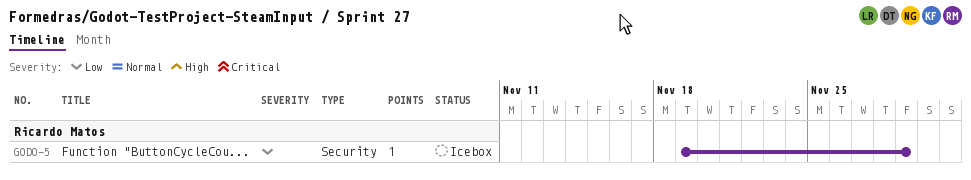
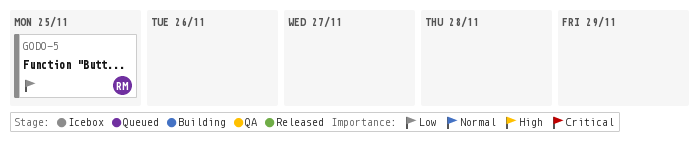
GODO-5, due: Nov 29 -> Nov 25

